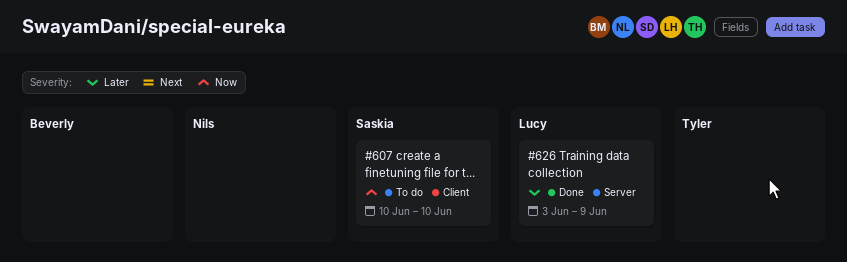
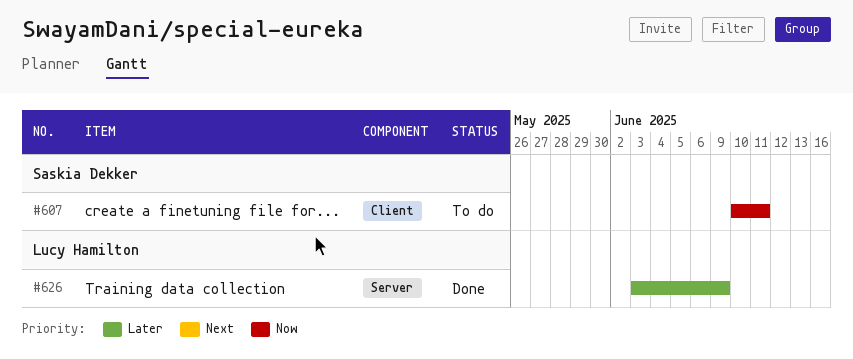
#607, due: Jun 10 -> Jun 11

